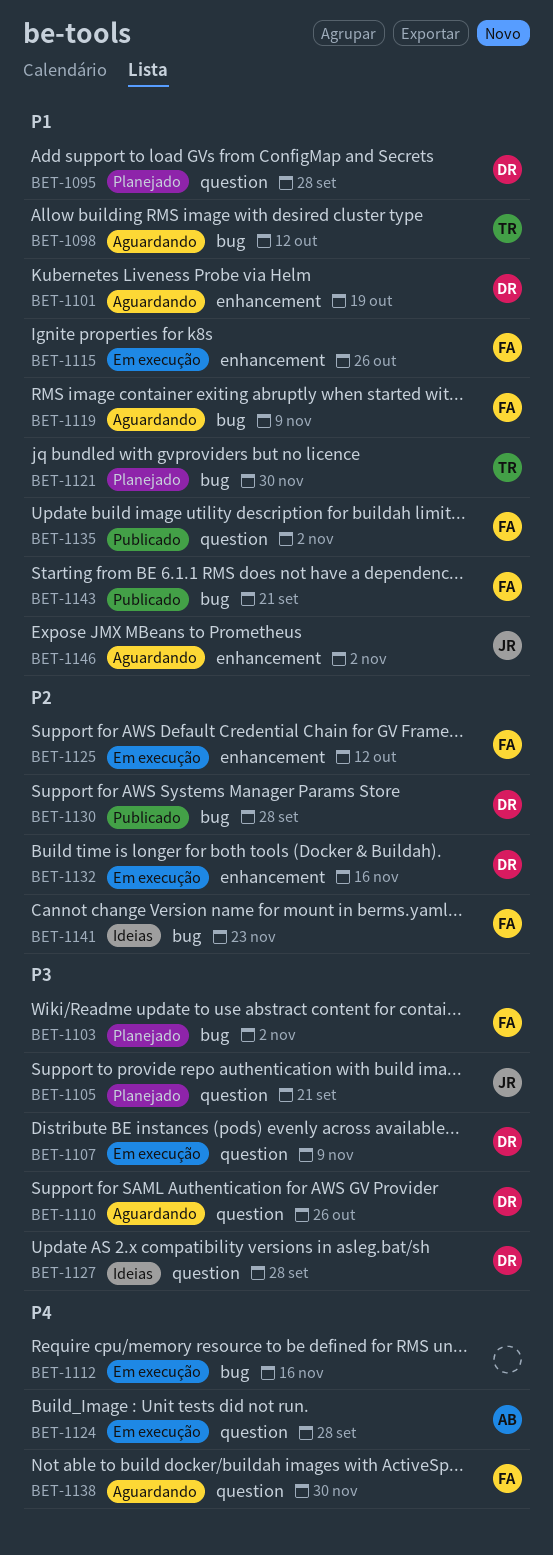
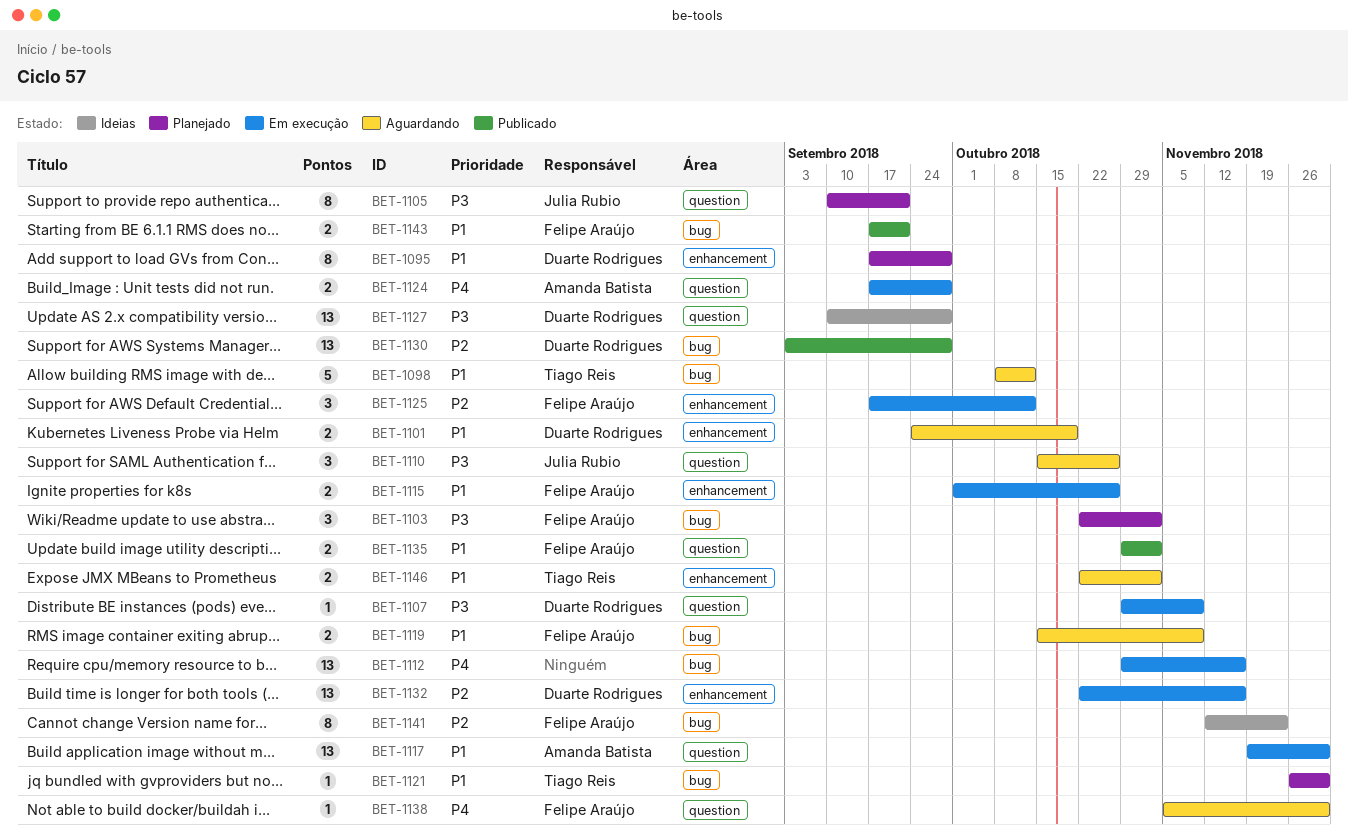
BET-1095, label: question -> enhancement
BET-1110, owner: Duarte Rodrigues -> Julia Rubio
BET-1117: none -> present
BET-1146, owner: Julia Rubio -> Tiago Reis

